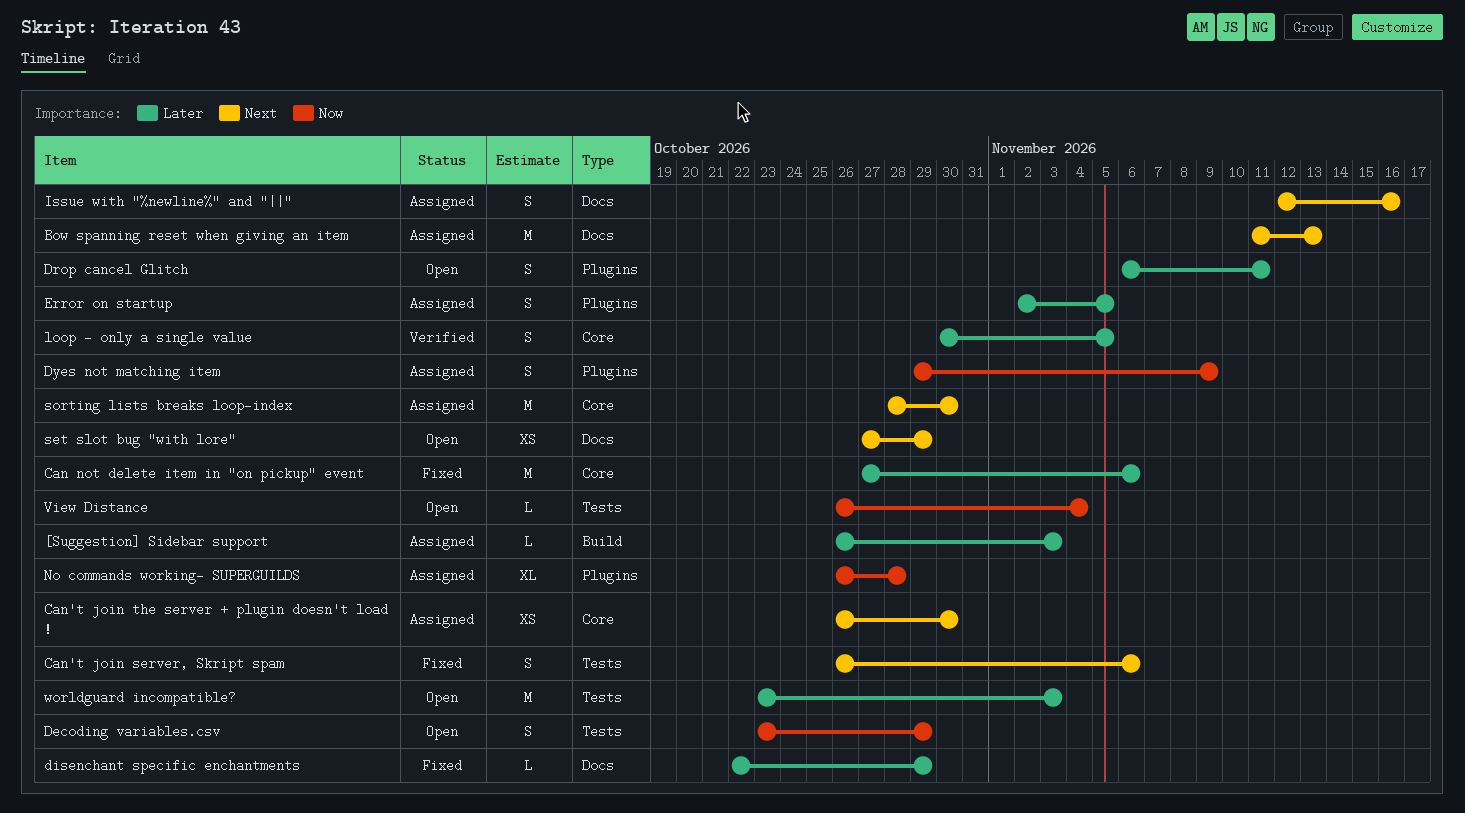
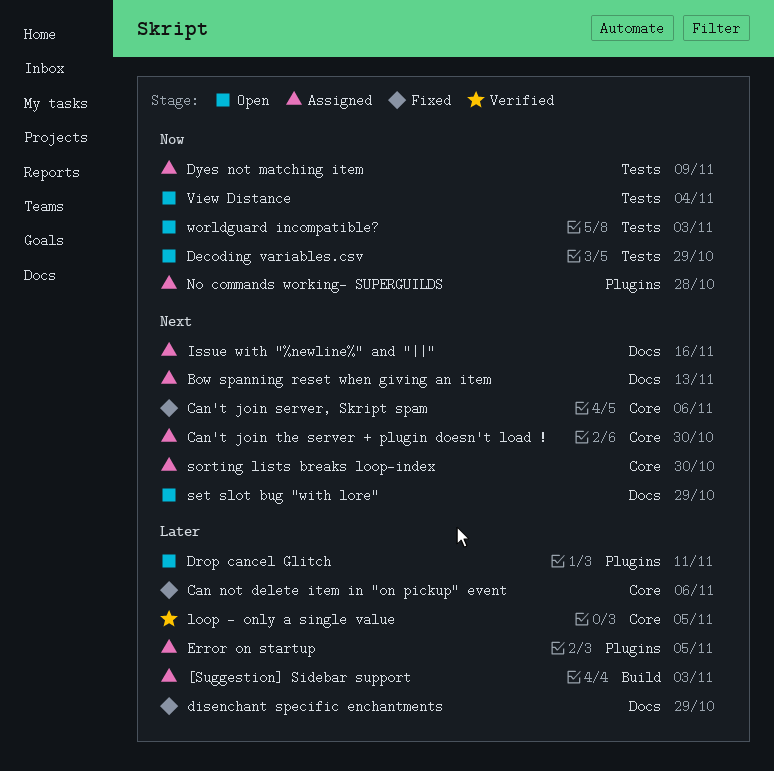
Can't join server, Skript spam, label: Tests -> Core
Dyes not matching item, label: Plugins -> Tests
worldguard incompatible?, priority: Later -> Now

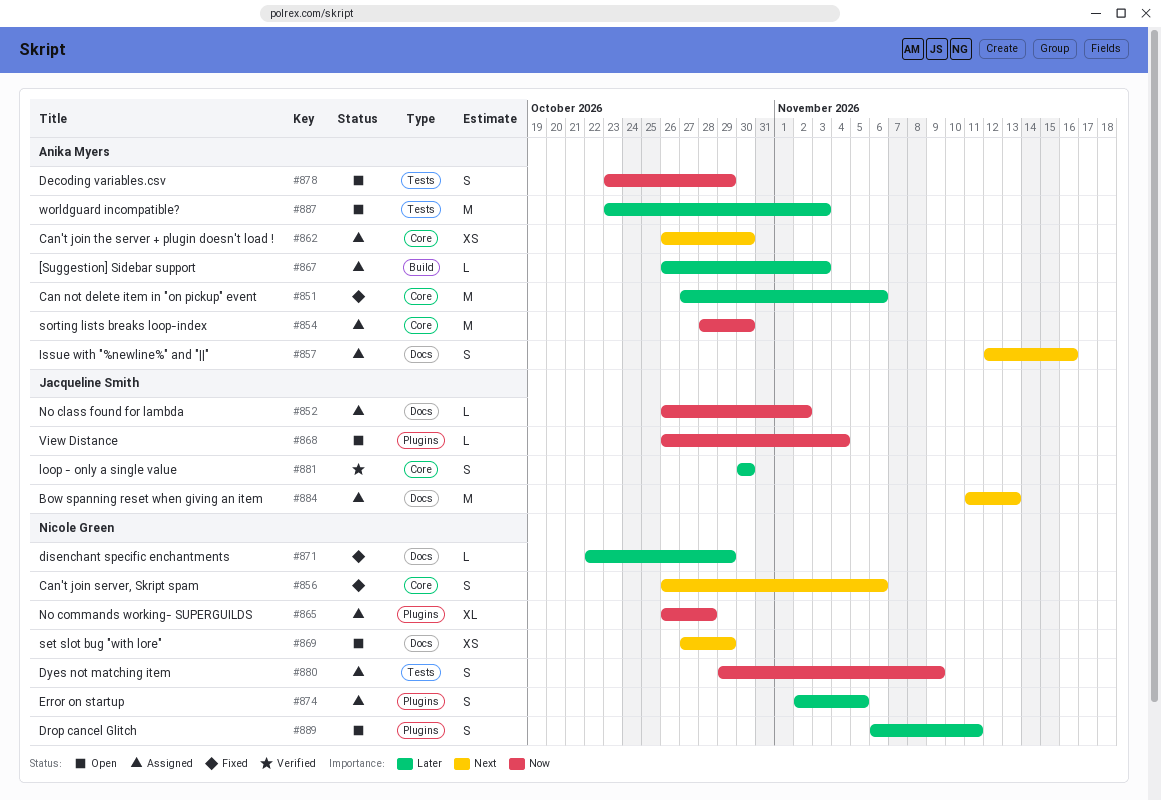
loop - only a single value, due: Nov 5 -> Oct 30
No class found for lambda: none -> present
sorting lists breaks loop-index, priority: Next -> Now
View Distance, label: Tests -> Plugins
worldguard incompatible?, priority: Now -> Later

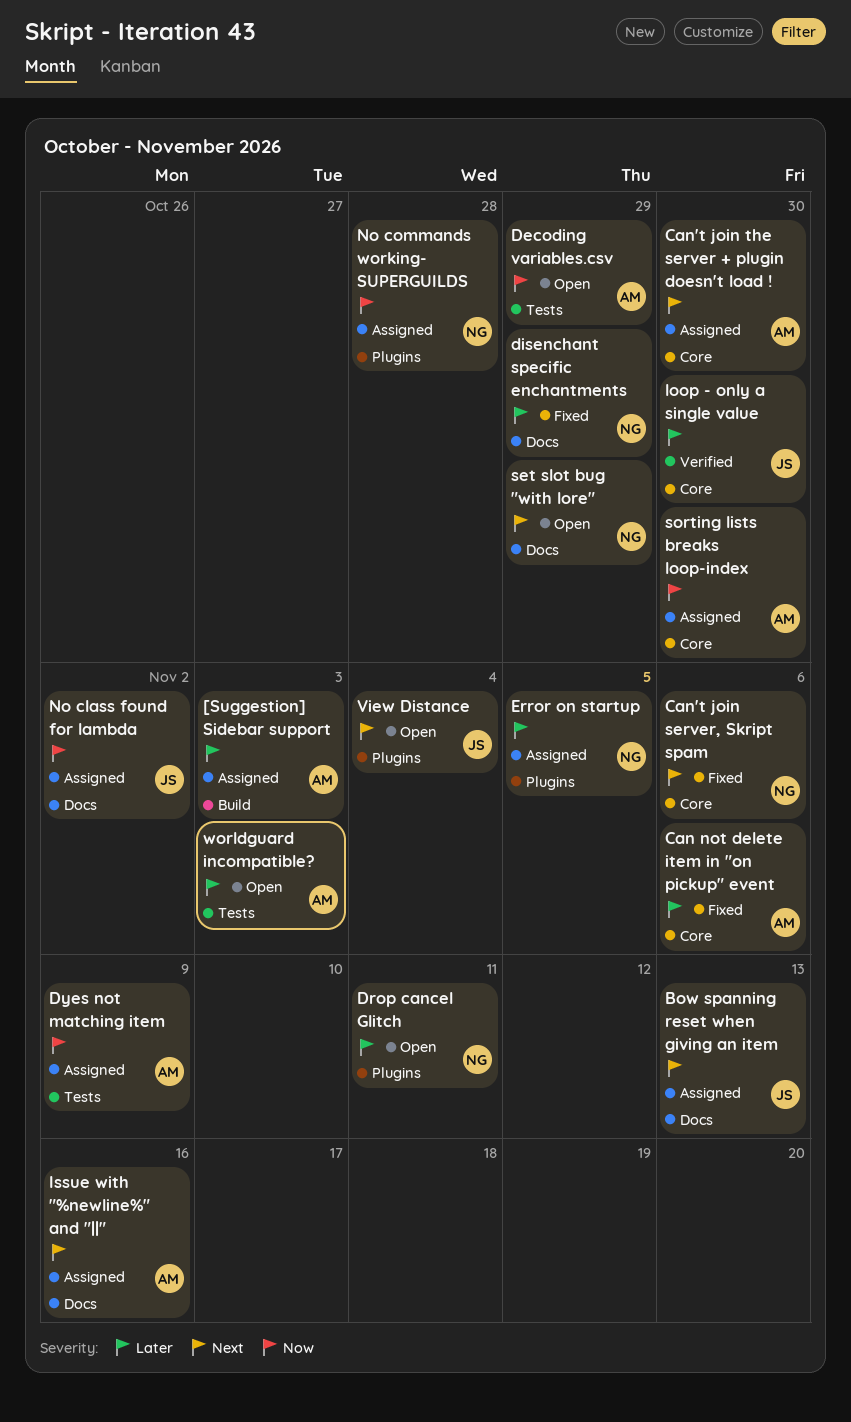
Dyes not matching item, owner: Nicole Green -> Anika Myers
View Distance, priority: Now -> Next

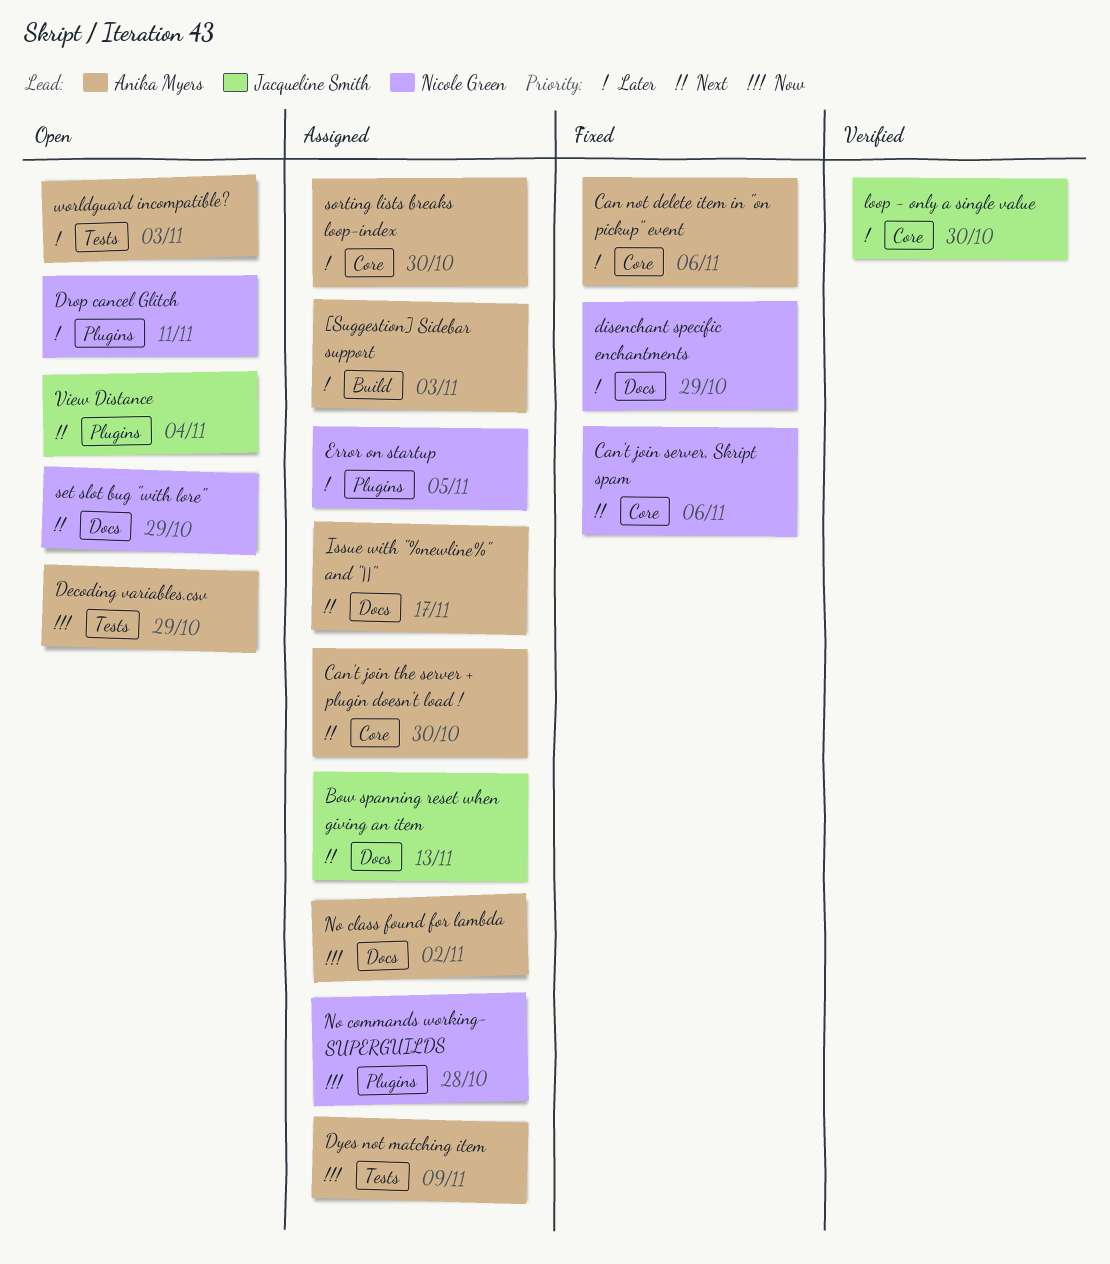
Issue with "%newline%" and "||", due: Nov 16 -> Nov 17
No class found for lambda, owner: Jacqueline Smith -> Anika Myers
sorting lists breaks loop-index, priority: Now -> Later

